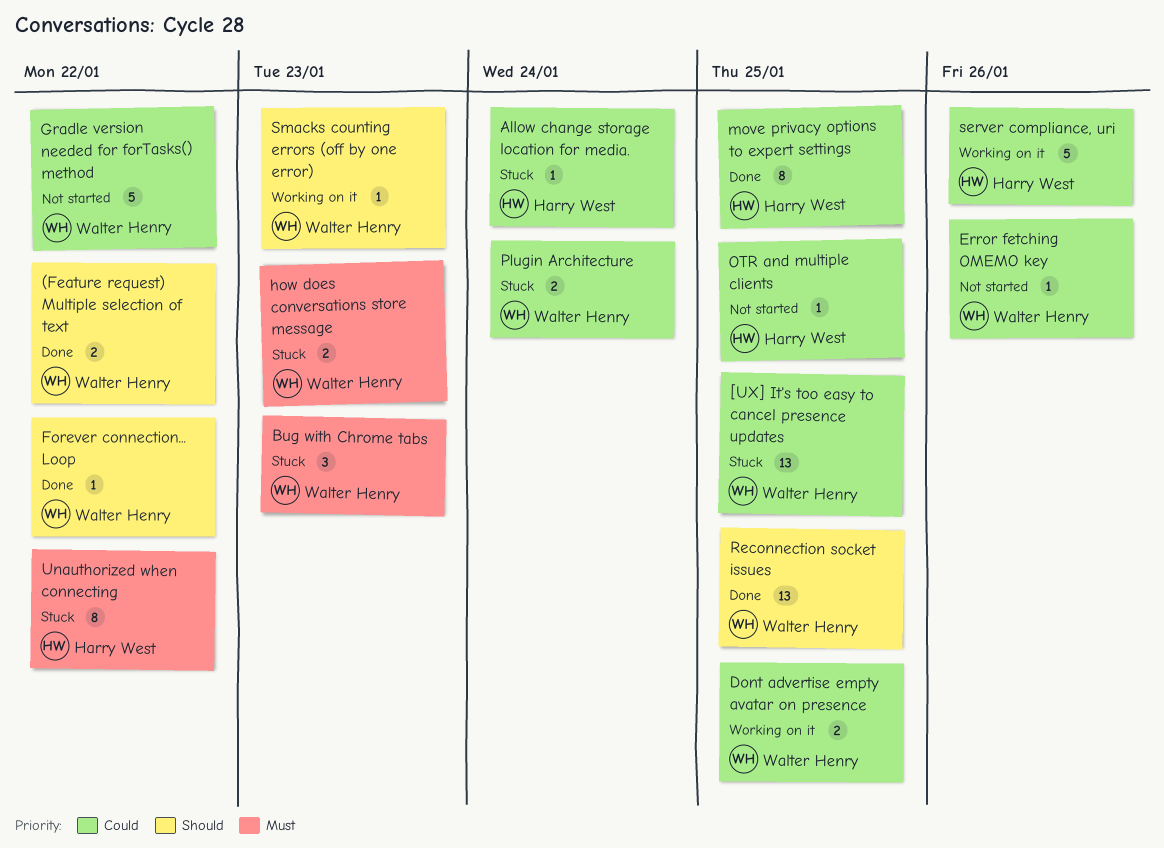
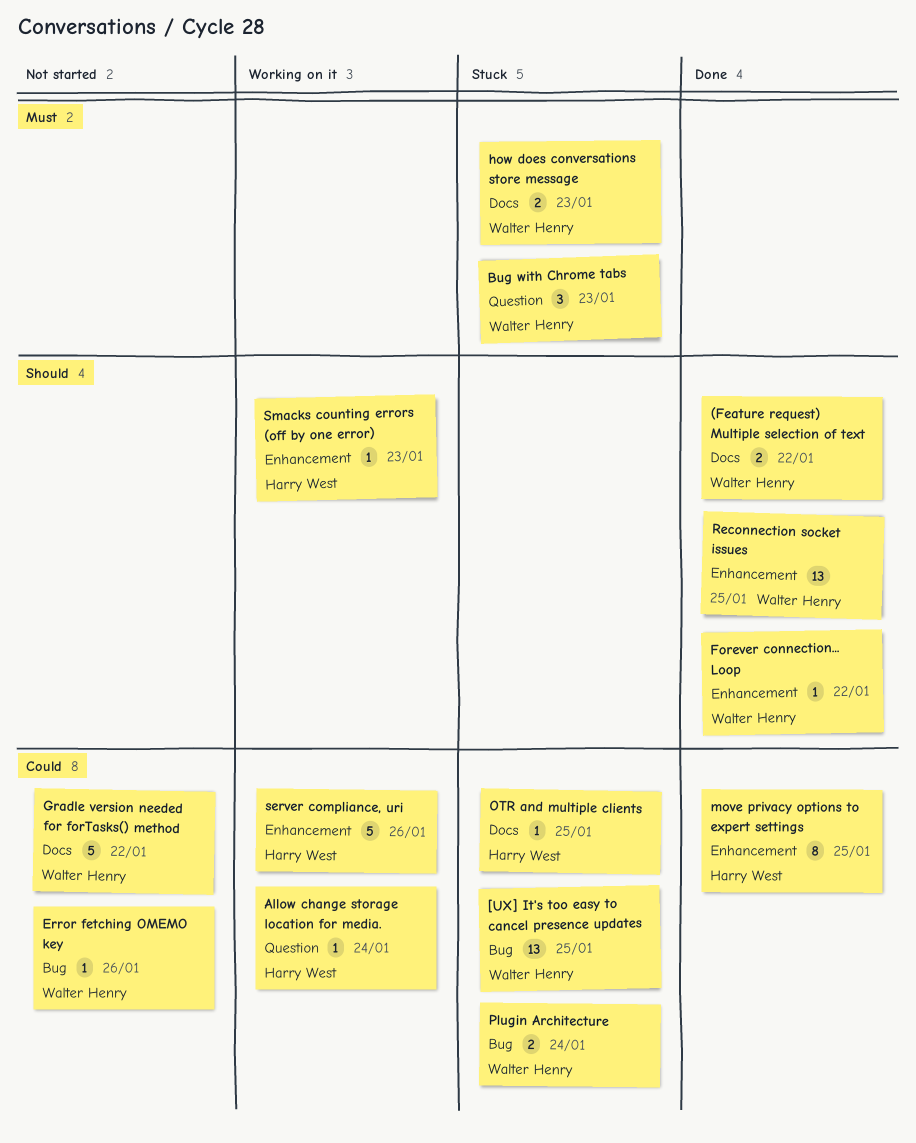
Allow change storage location for media., status: Stuck -> Working on it
Dont advertise empty avatar on presence: present -> none
OTR and multiple clients, status: Not started -> Stuck
Smacks counting errors (off by one error), owner: Walter Henry -> Harry West
Unauthorized when connecting: present -> none

